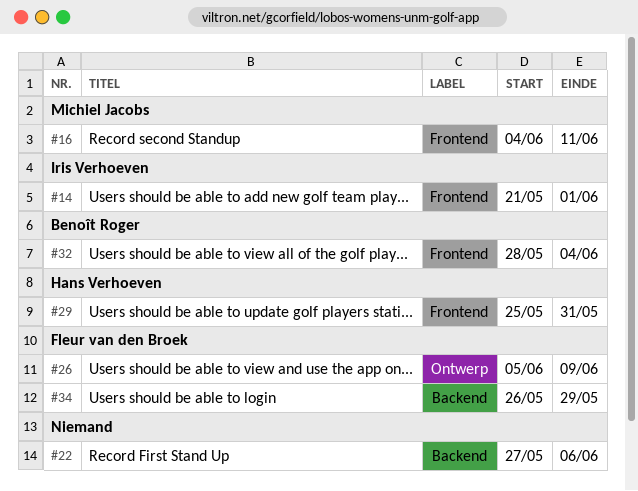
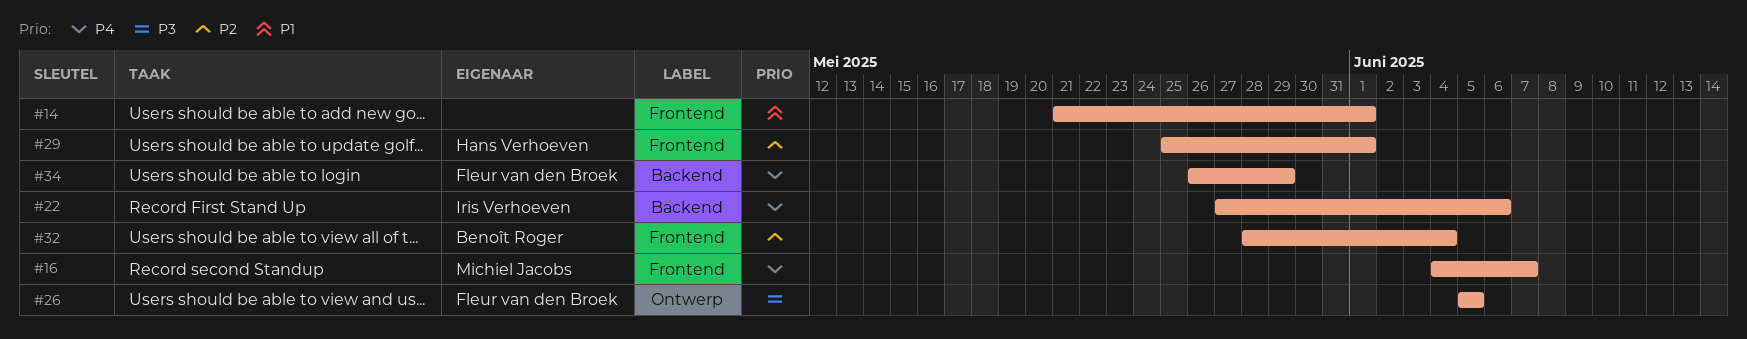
#14, owner: Iris Verhoeven -> none
#16, due: Jun 11 -> Jun 7
#22, owner: none -> Iris Verhoeven
#26, due: Jun 9 -> Jun 5
#29, due: May 31 -> Jun 1

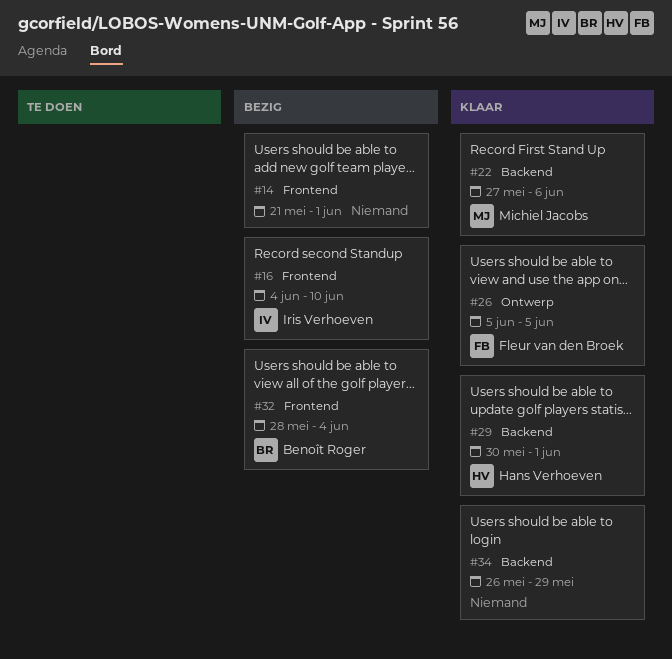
#16, owner: Michiel Jacobs -> Iris Verhoeven
#16, due: Jun 7 -> Jun 10
#22, owner: Iris Verhoeven -> Michiel Jacobs
#29, label: Frontend -> Backend
#29, start: May 25 -> May 30
#34, owner: Fleur van den Broek -> none

